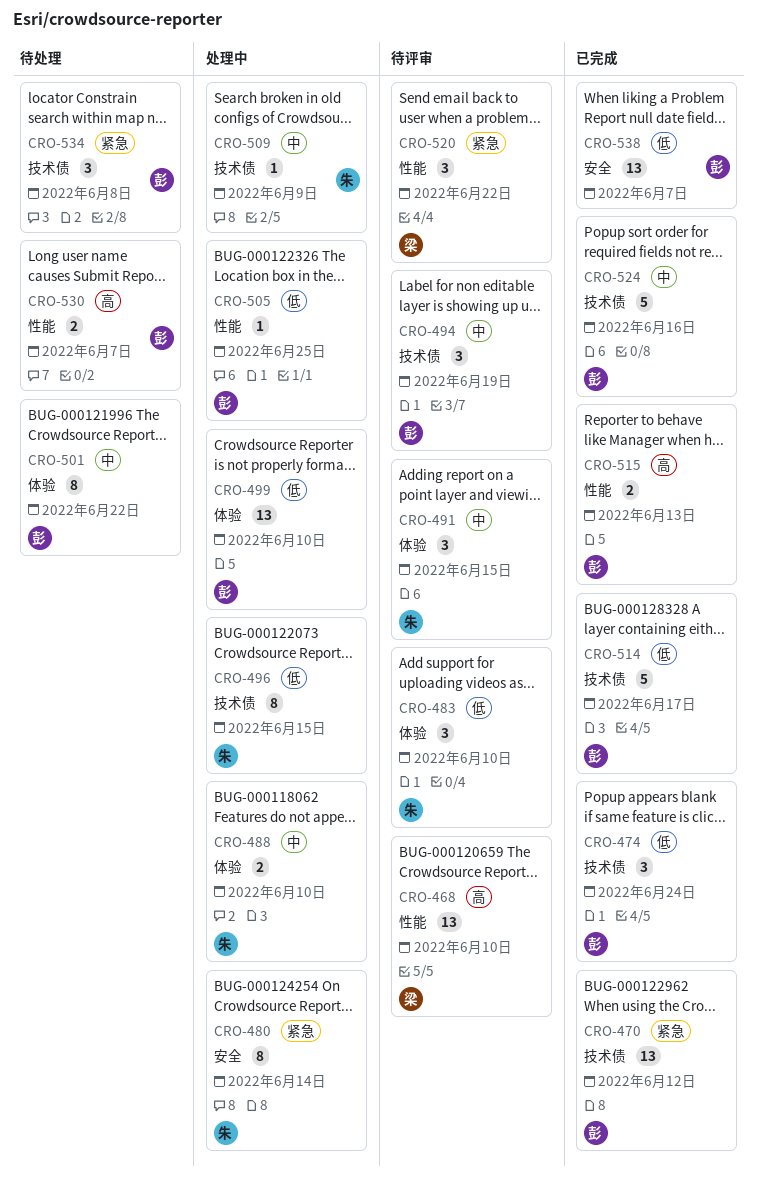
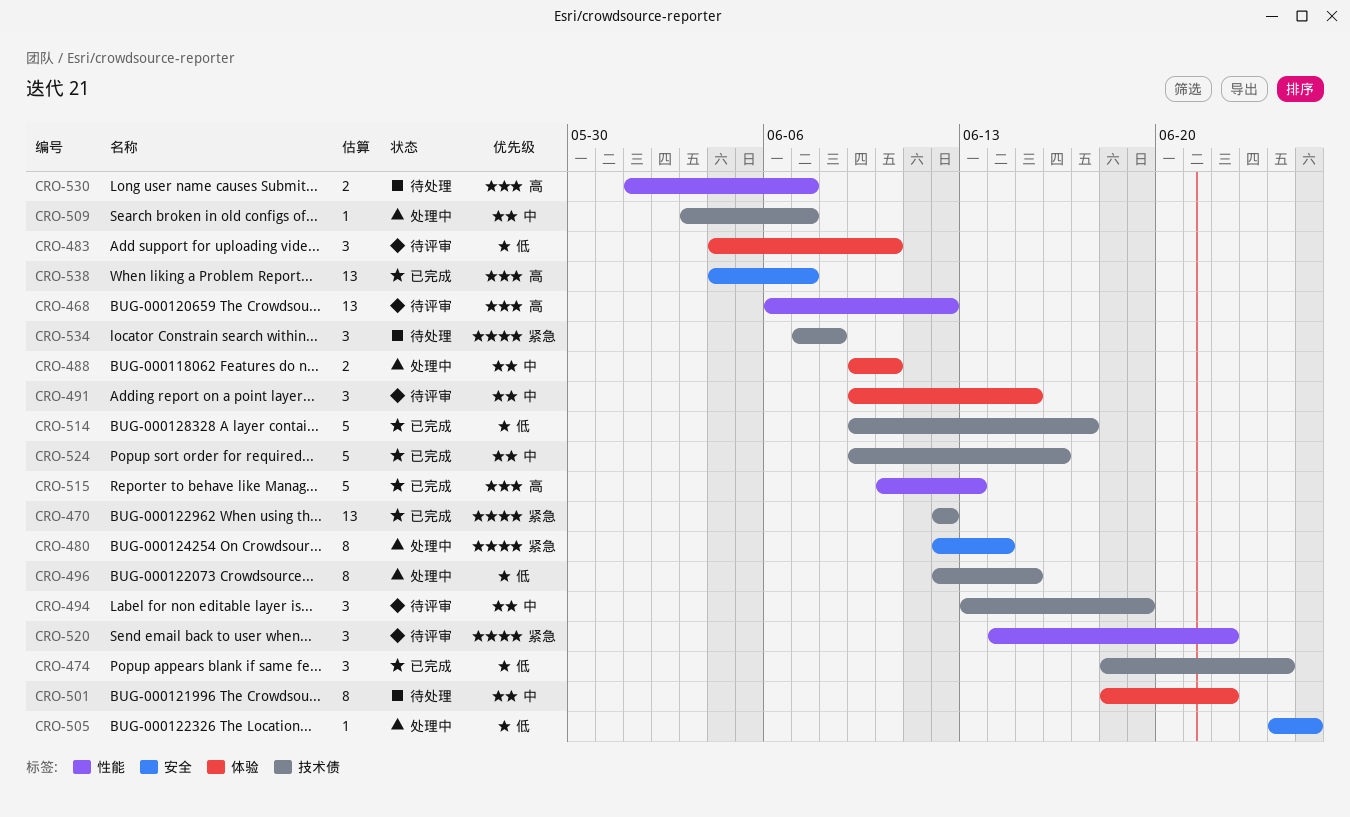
CRO-468, due: Jun 10 -> Jun 12
CRO-499: present -> none
CRO-505, label: 性能 -> 安全
CRO-509, due: Jun 9 -> Jun 7
CRO-515, estimate: 2 -> 5
CRO-538, priority: 低 -> 高

